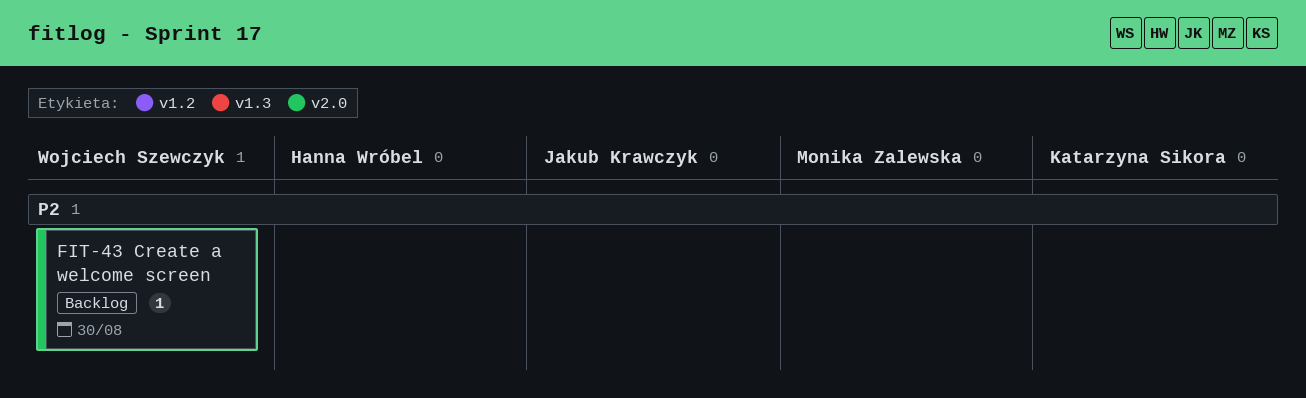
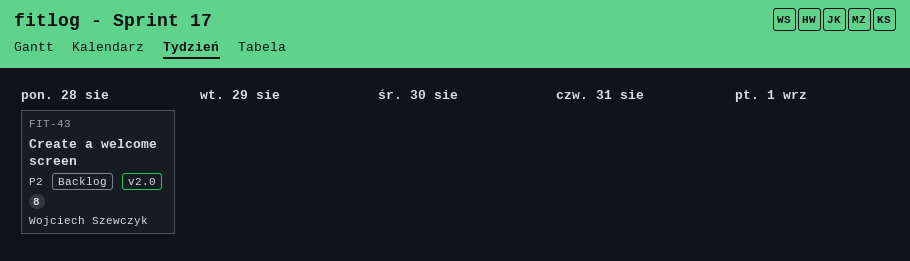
FIT-43, estimate: 1 -> 8
FIT-43, due: Aug 30 -> Aug 28

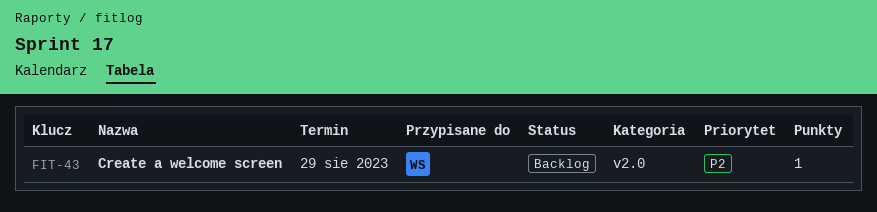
FIT-43, estimate: 8 -> 1
FIT-43, due: Aug 28 -> Aug 29

